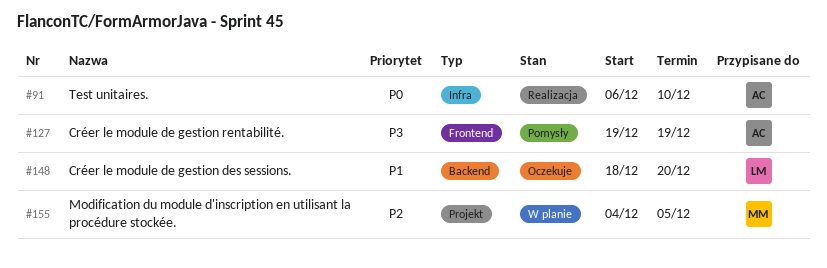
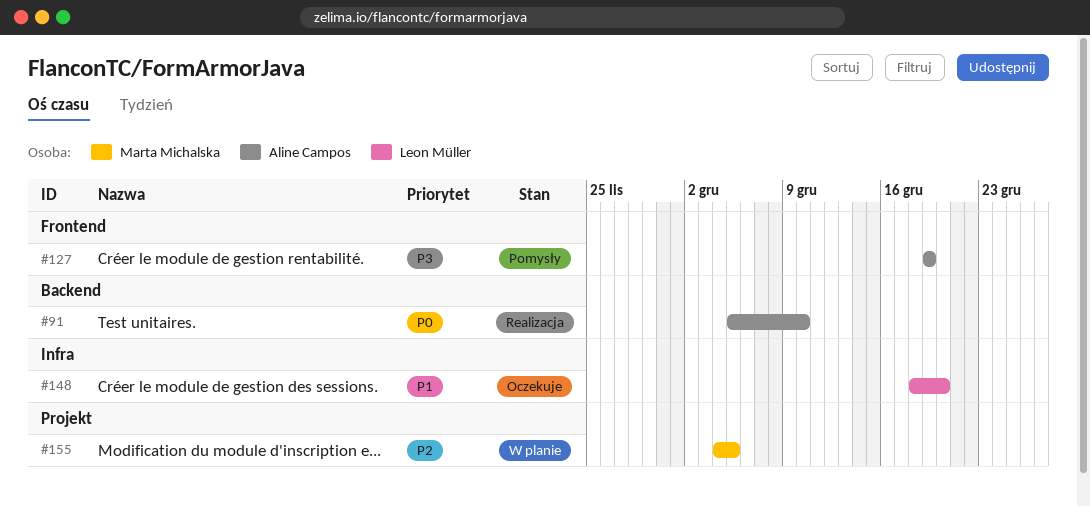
#91, label: Infra -> Backend
#91, start: Dec 6 -> Dec 5
#148, label: Backend -> Infra

